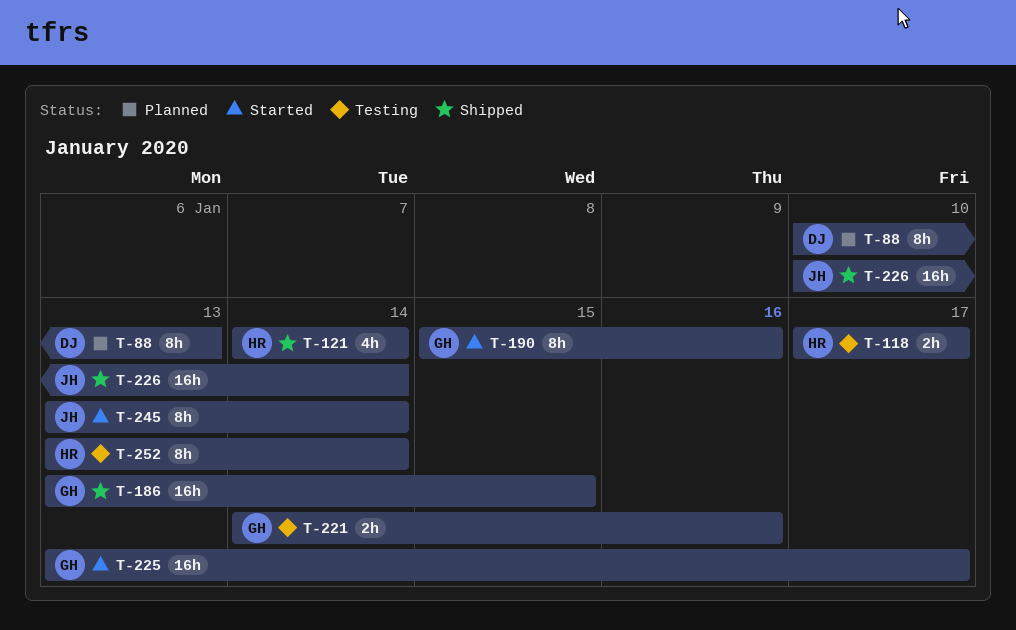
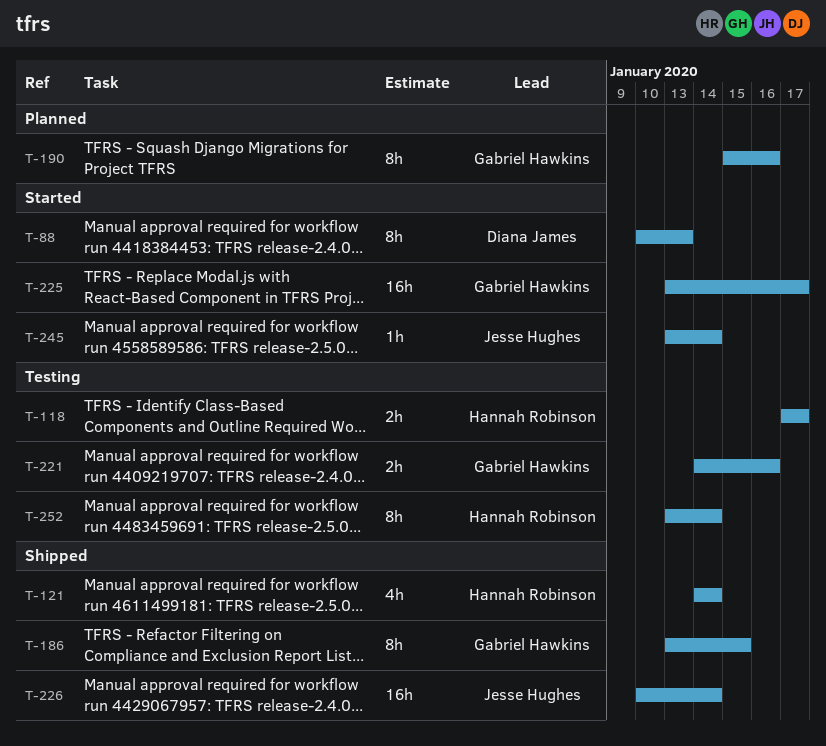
T-88, status: Planned -> Started
T-186, estimate: 16h -> 8h
T-190, status: Started -> Planned
T-245, estimate: 8h -> 1h

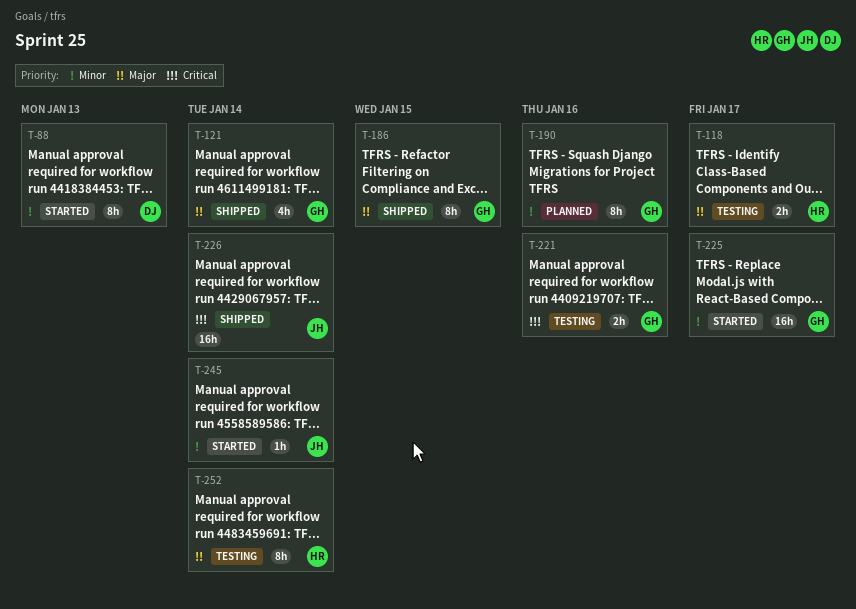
T-121, owner: Hannah Robinson -> Gabriel Hawkins

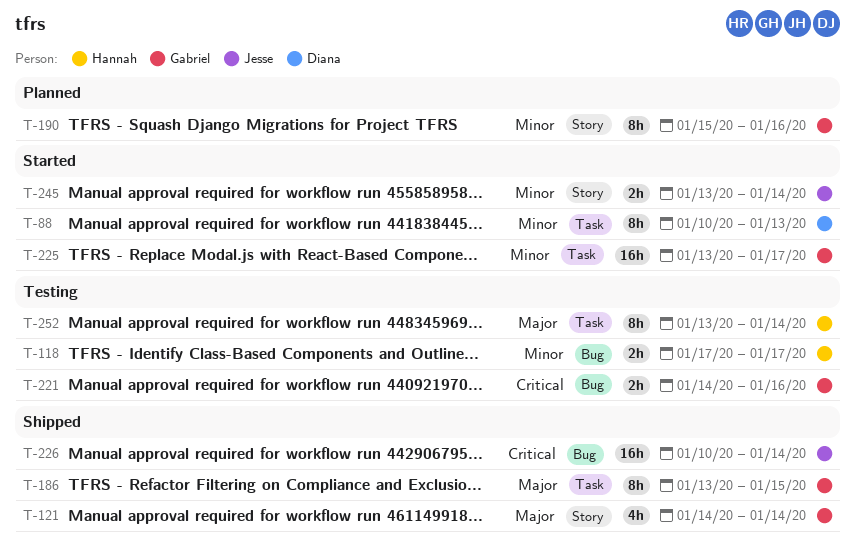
T-118, priority: Major -> Minor
T-245, estimate: 1h -> 2h

